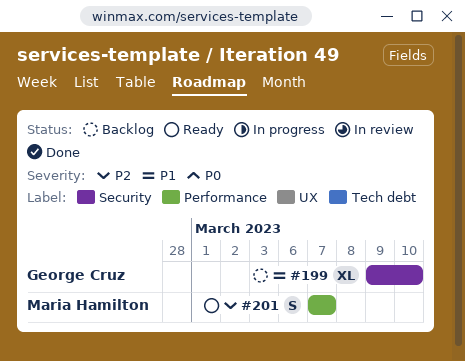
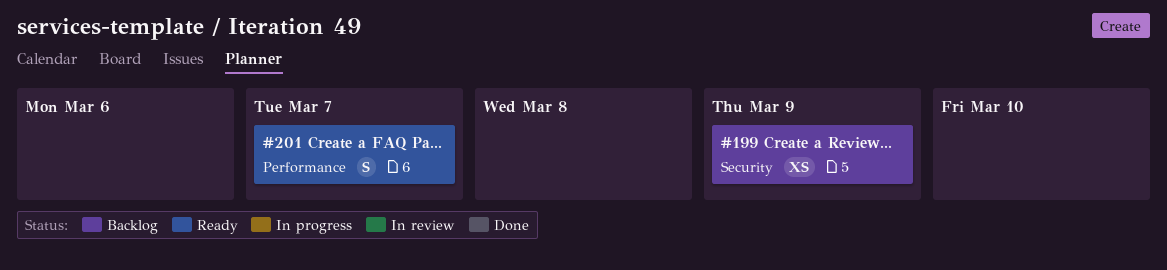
#199, estimate: XL -> XS
#199, due: Mar 10 -> Mar 9

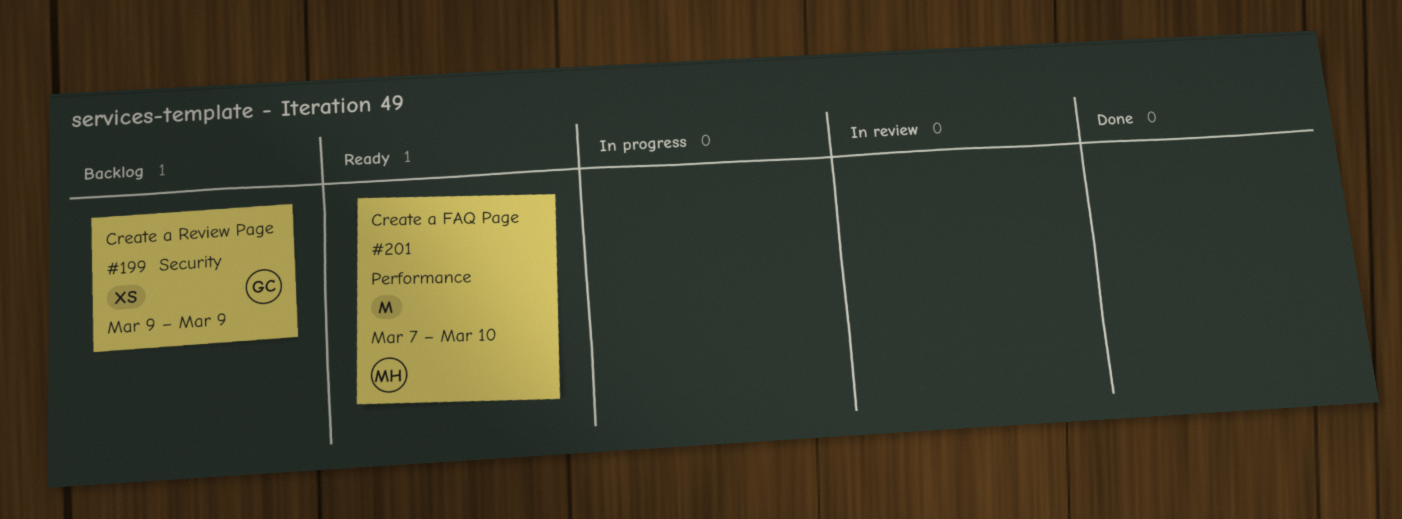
#201, estimate: S -> M
#201, due: Mar 7 -> Mar 10

